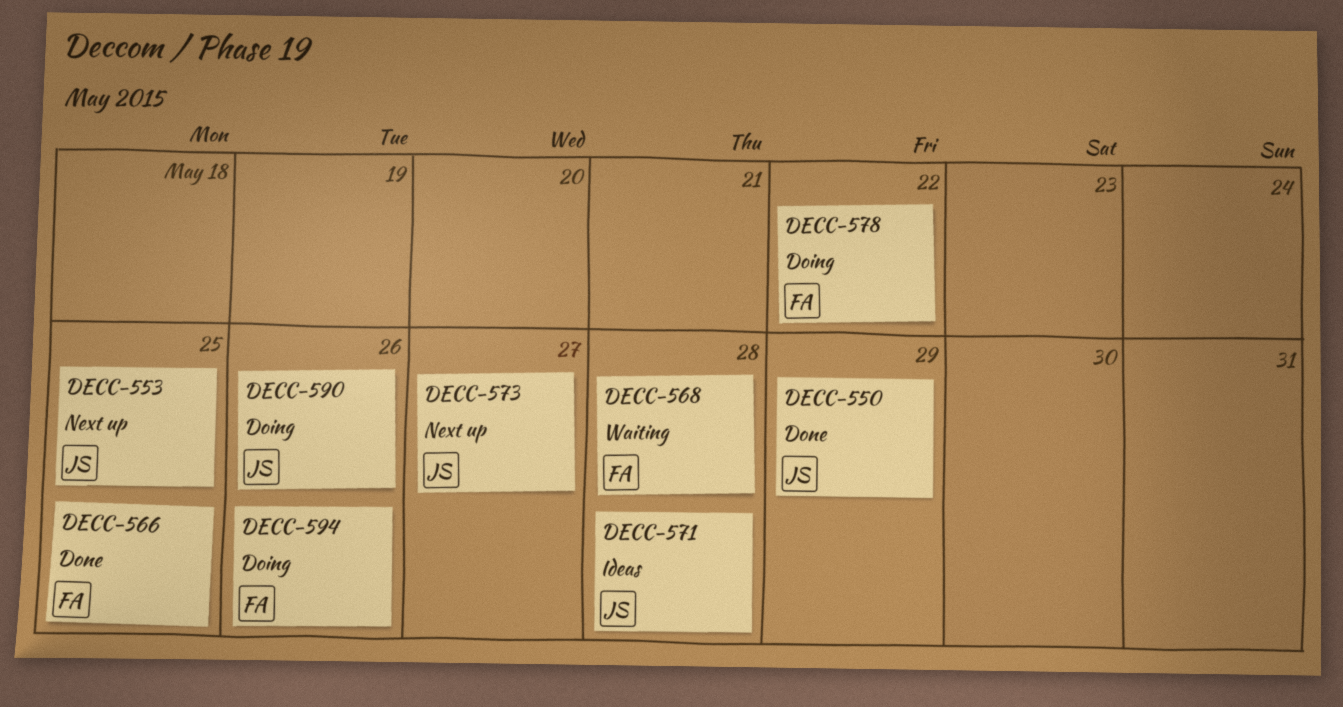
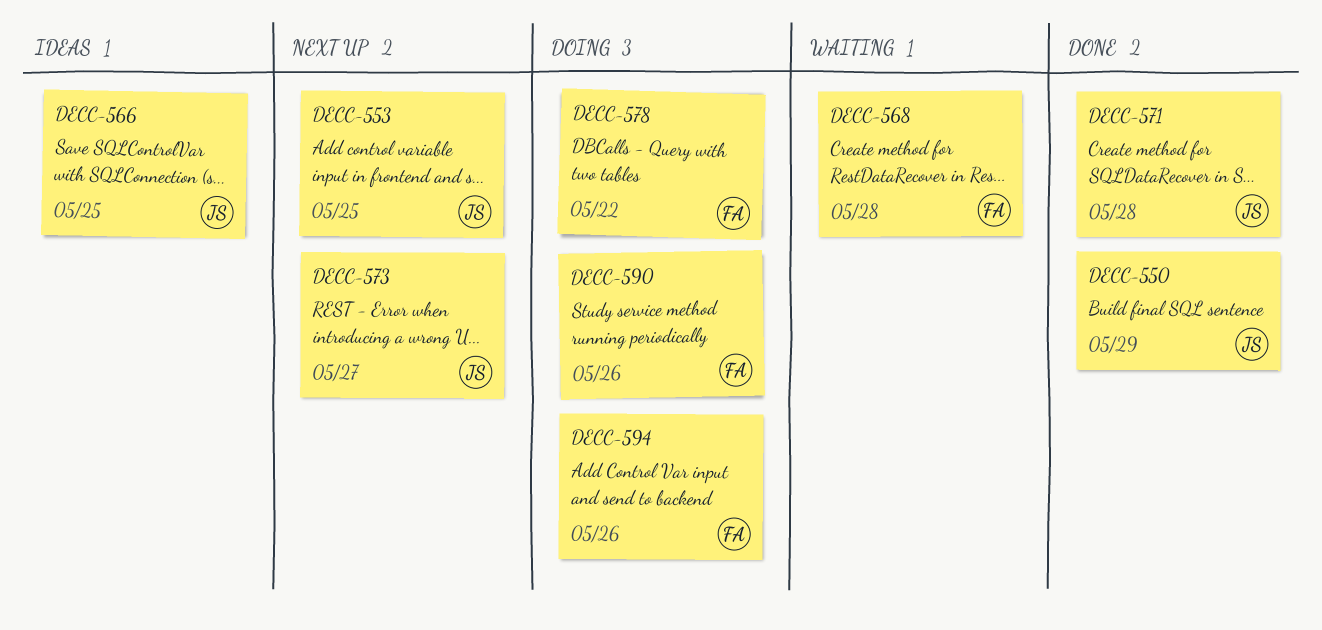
DECC-566, status: Done -> Ideas
DECC-566, owner: FA -> JS
DECC-571, status: Ideas -> Done
DECC-590, owner: JS -> FA

